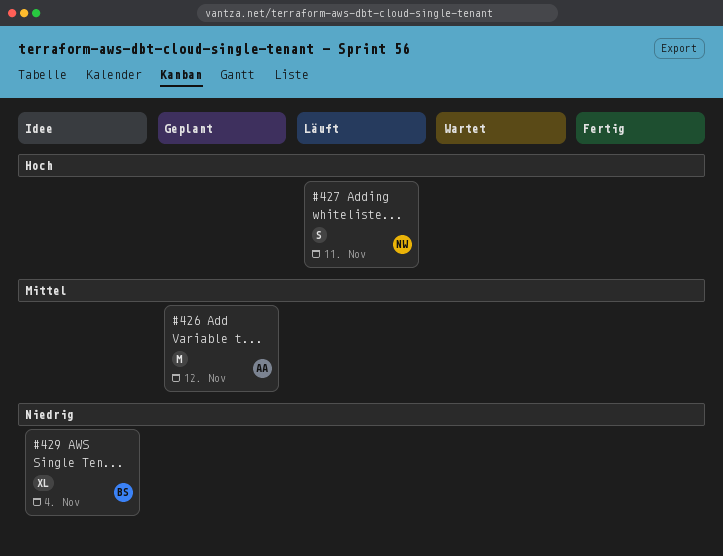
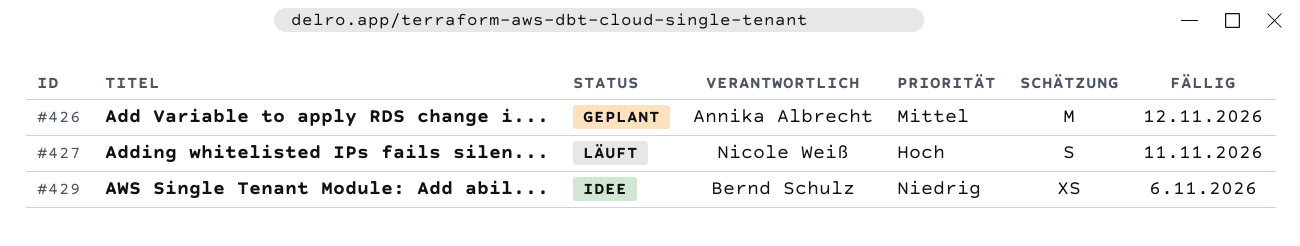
#429, estimate: XL -> XS
#429, due: Nov 4 -> Nov 6

